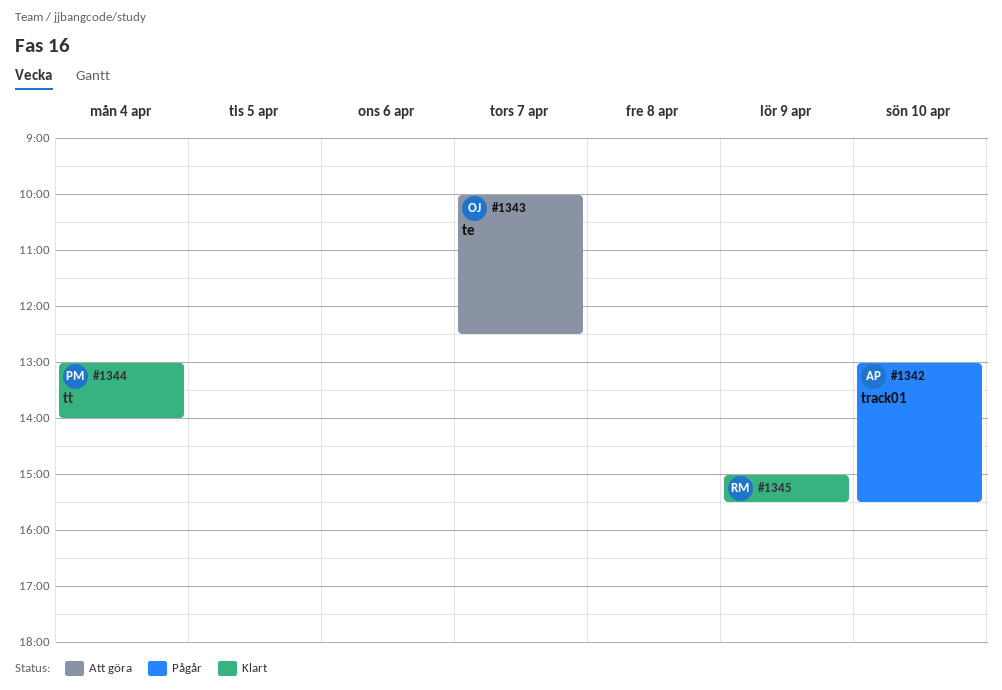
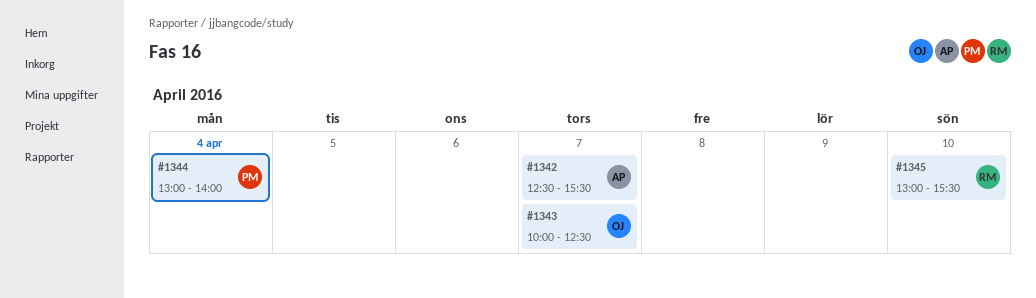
#1342, day: Apr 10 -> Apr 7
#1342, begins: 13:00 -> 12:30
#1345, day: Apr 9 -> Apr 10
#1345, begins: 15:00 -> 13:00

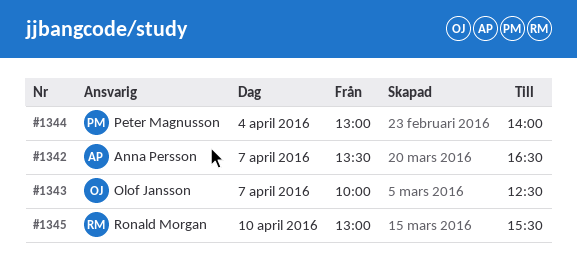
#1342, begins: 12:30 -> 13:30
#1342, ends: 15:30 -> 16:30

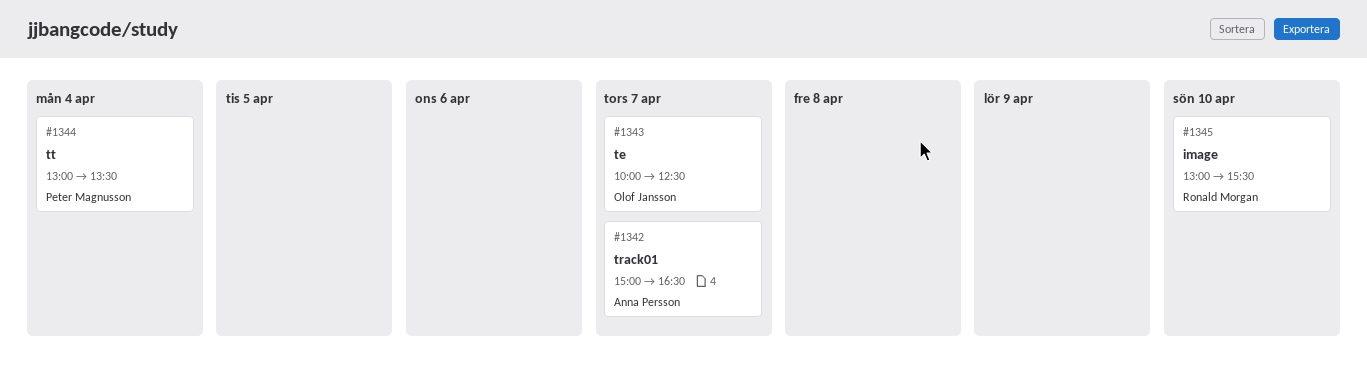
#1342, begins: 13:30 -> 15:00
#1344, ends: 14:00 -> 13:30

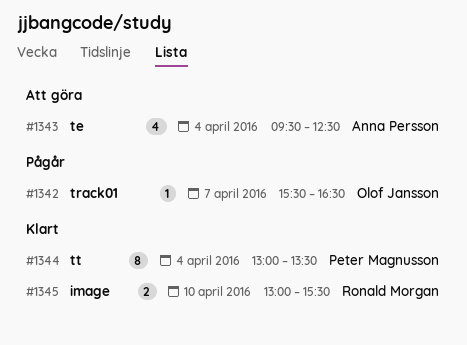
#1342, owner: Anna Persson -> Olof Jansson
#1342, begins: 15:00 -> 15:30
#1343, owner: Olof Jansson -> Anna Persson
#1343, day: Apr 7 -> Apr 4
#1343, begins: 10:00 -> 09:30

